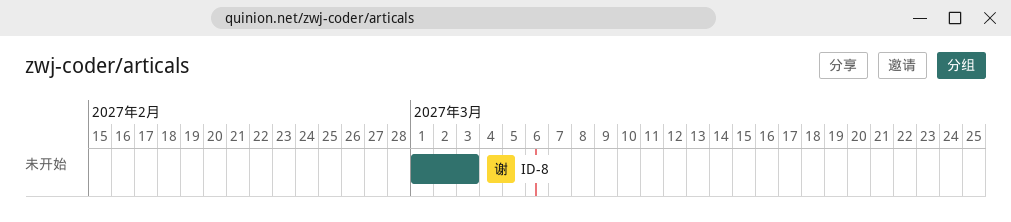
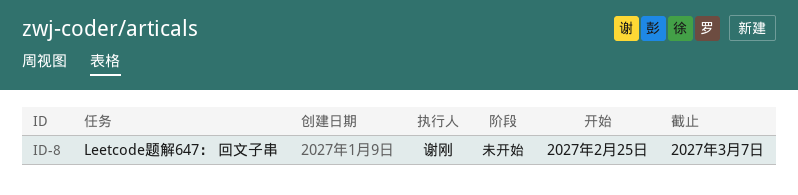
ID-8, start: Mar 1 -> Feb 25
ID-8, due: Mar 3 -> Mar 7

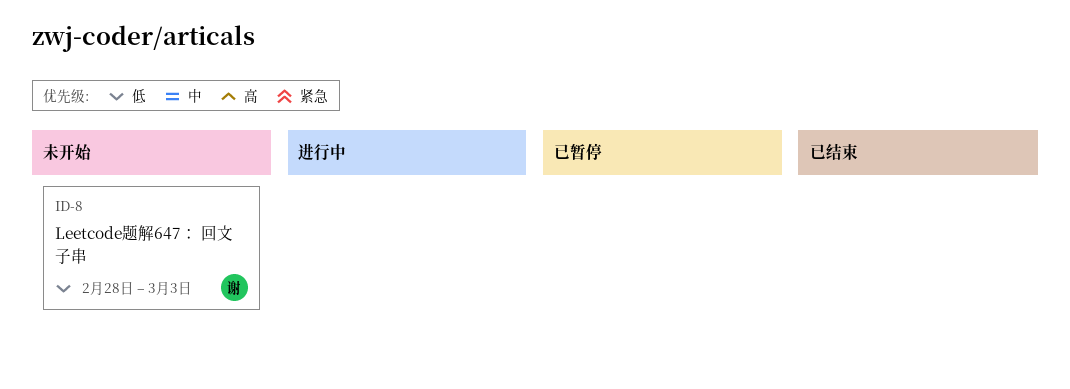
ID-8, start: Feb 25 -> Feb 28
ID-8, due: Mar 7 -> Mar 3

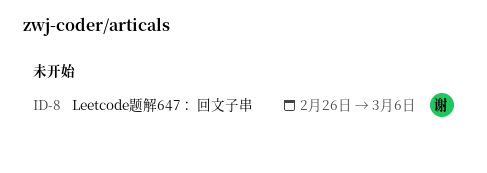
ID-8, start: Feb 28 -> Feb 26
ID-8, due: Mar 3 -> Mar 6

